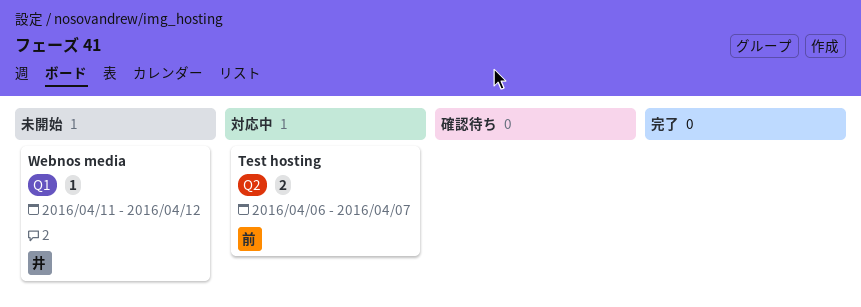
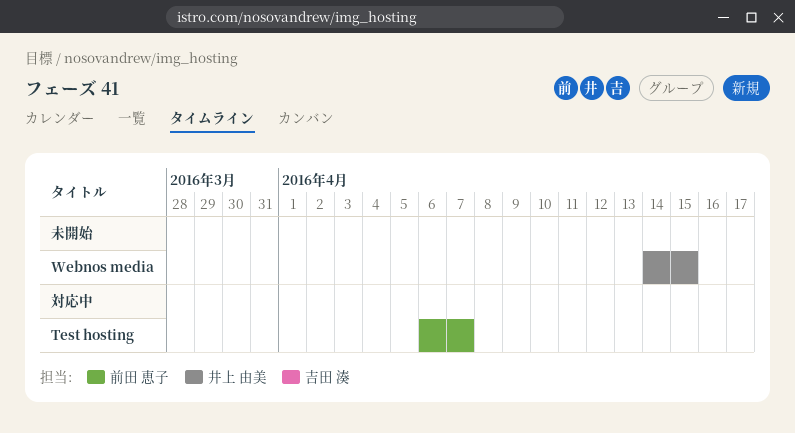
Webnos media, start: Apr 11 -> Apr 14
Webnos media, due: Apr 12 -> Apr 15

